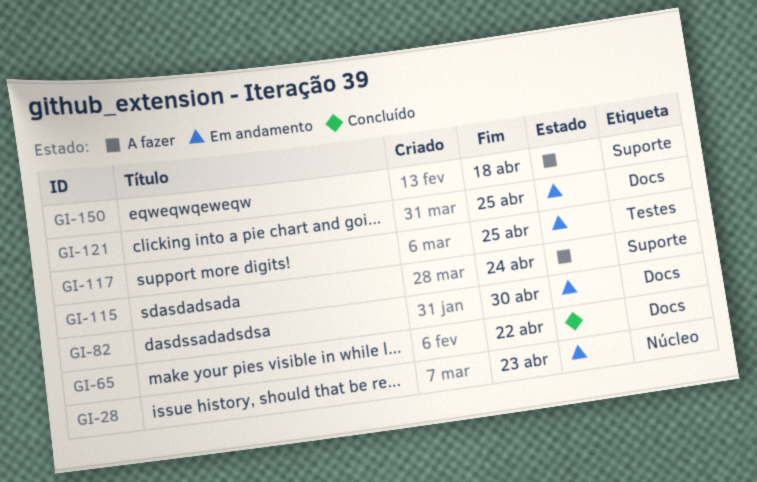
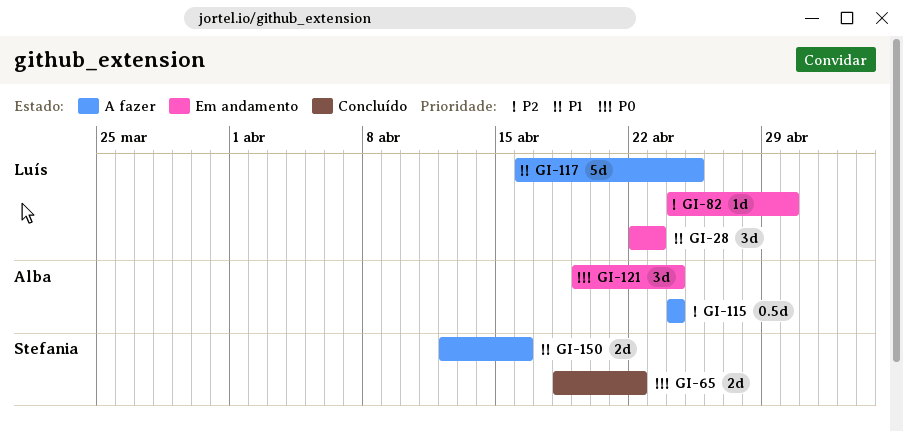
GI-117, status: Em andamento -> A fazer
GI-121, due: Apr 25 -> Apr 24
GI-150, due: Apr 18 -> Apr 16

